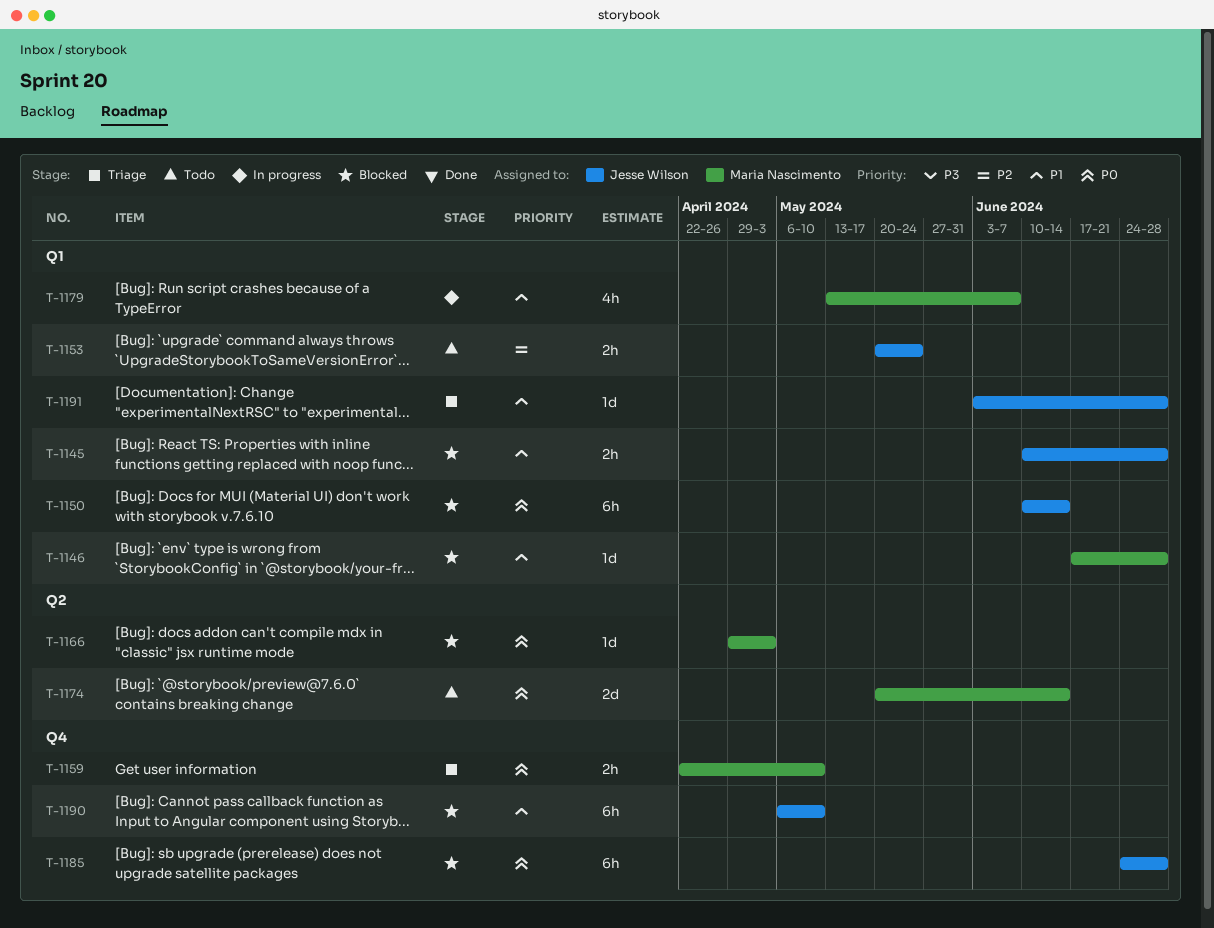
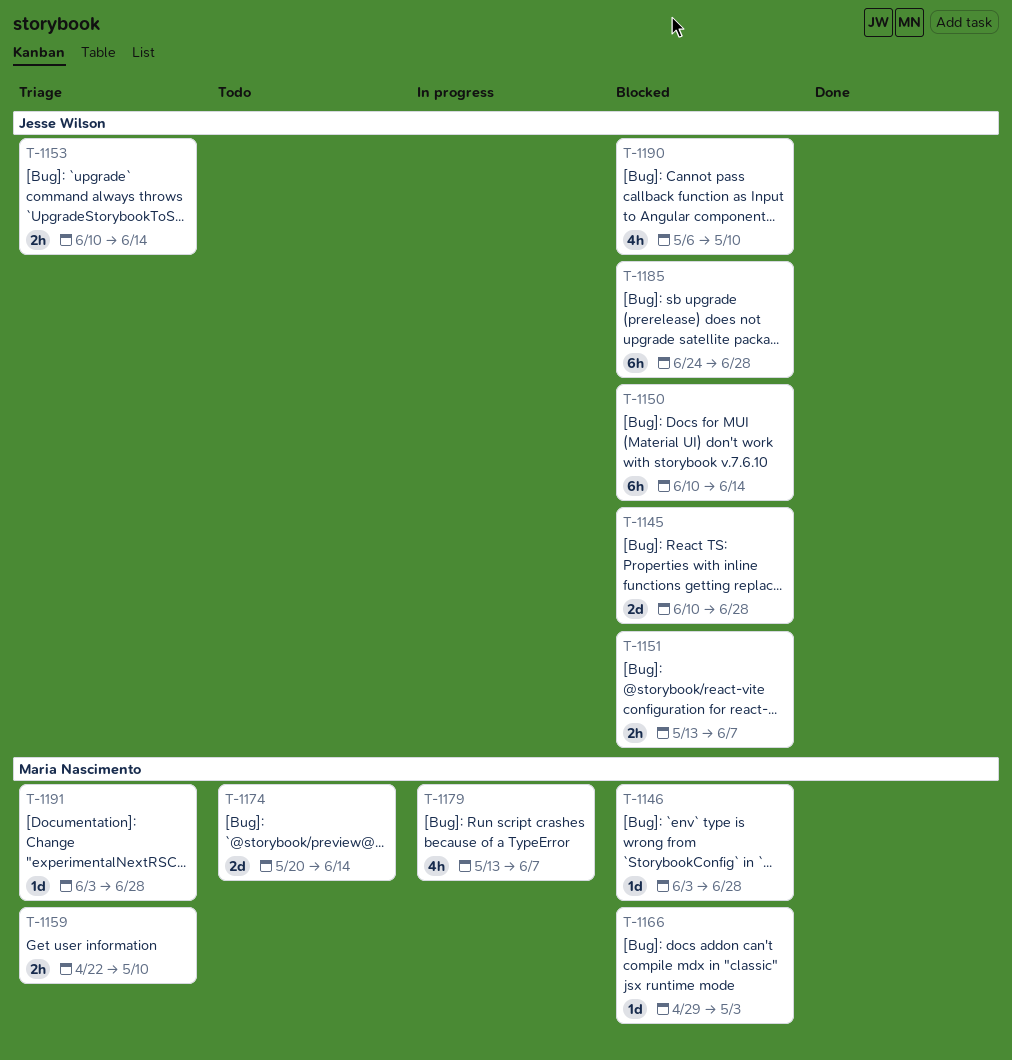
T-1145, estimate: 2h -> 2d
T-1146, start: Jun 17 -> Jun 3
T-1151: none -> present
T-1153, status: Todo -> Triage
T-1153, start: May 20 -> Jun 10
T-1153, due: May 24 -> Jun 14
T-1190, estimate: 6h -> 4h
T-1191, owner: Jesse Wilson -> Maria Nascimento

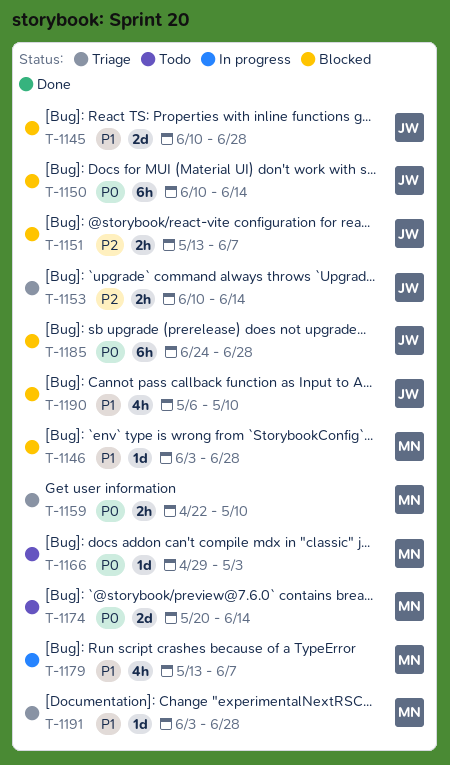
T-1166, status: Blocked -> Todo

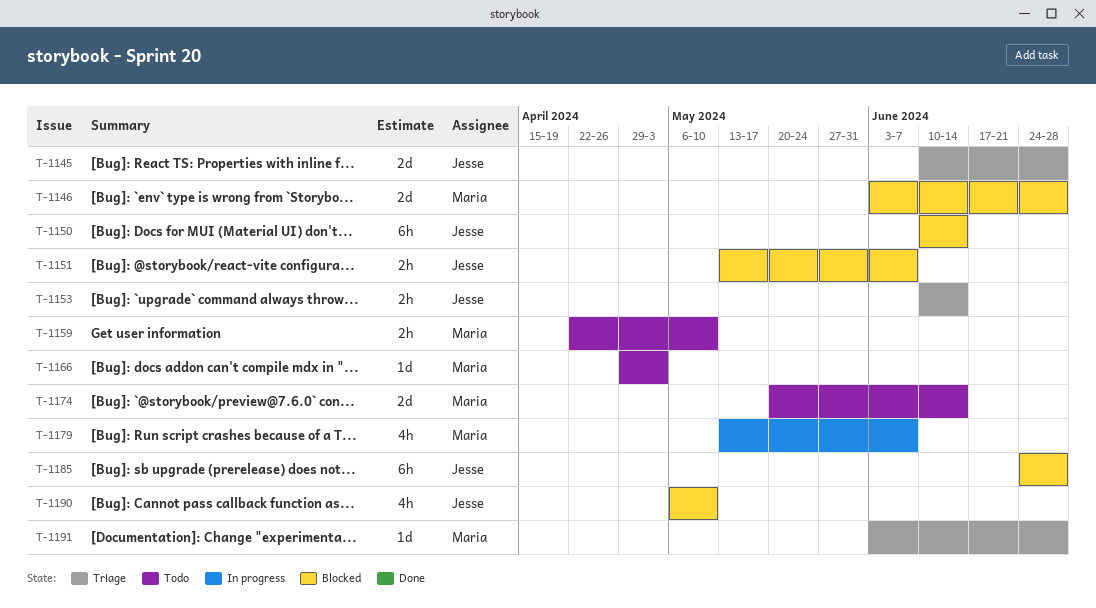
T-1145, status: Blocked -> Triage
T-1146, estimate: 1d -> 2d
T-1159, status: Triage -> Todo

